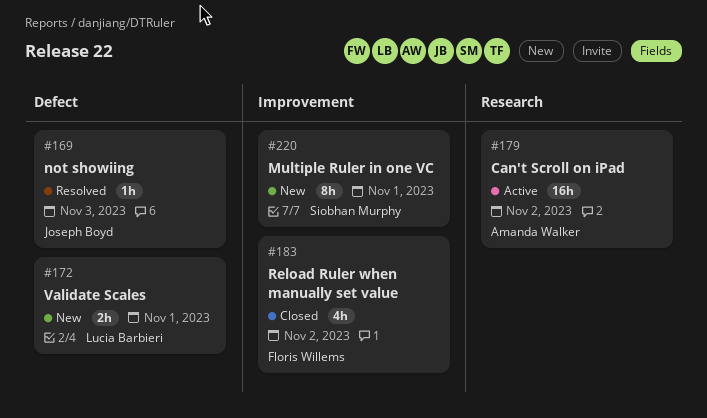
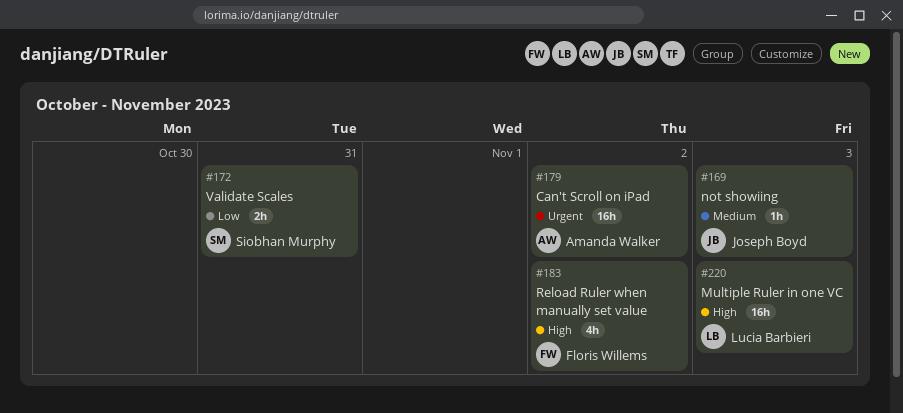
#172, owner: Lucia Barbieri -> Siobhan Murphy
#172, due: Nov 1 -> Oct 31
#220, owner: Siobhan Murphy -> Lucia Barbieri
#220, estimate: 8h -> 16h
#220, due: Nov 1 -> Nov 3

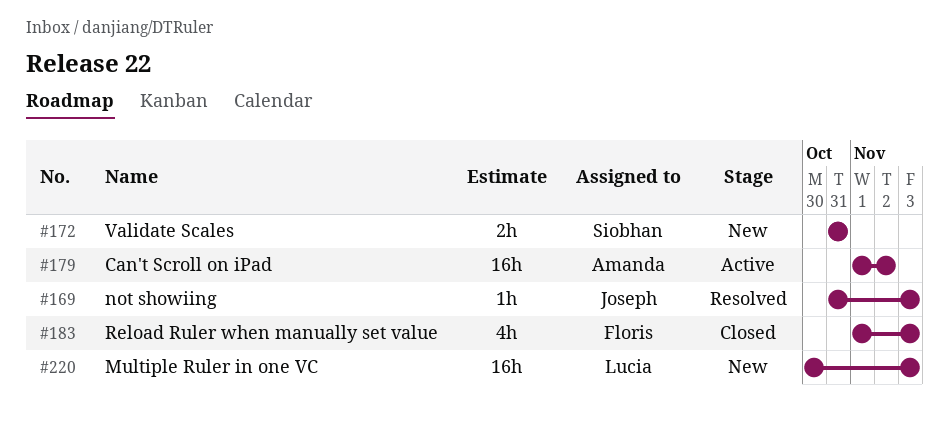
#183, due: Nov 2 -> Nov 3

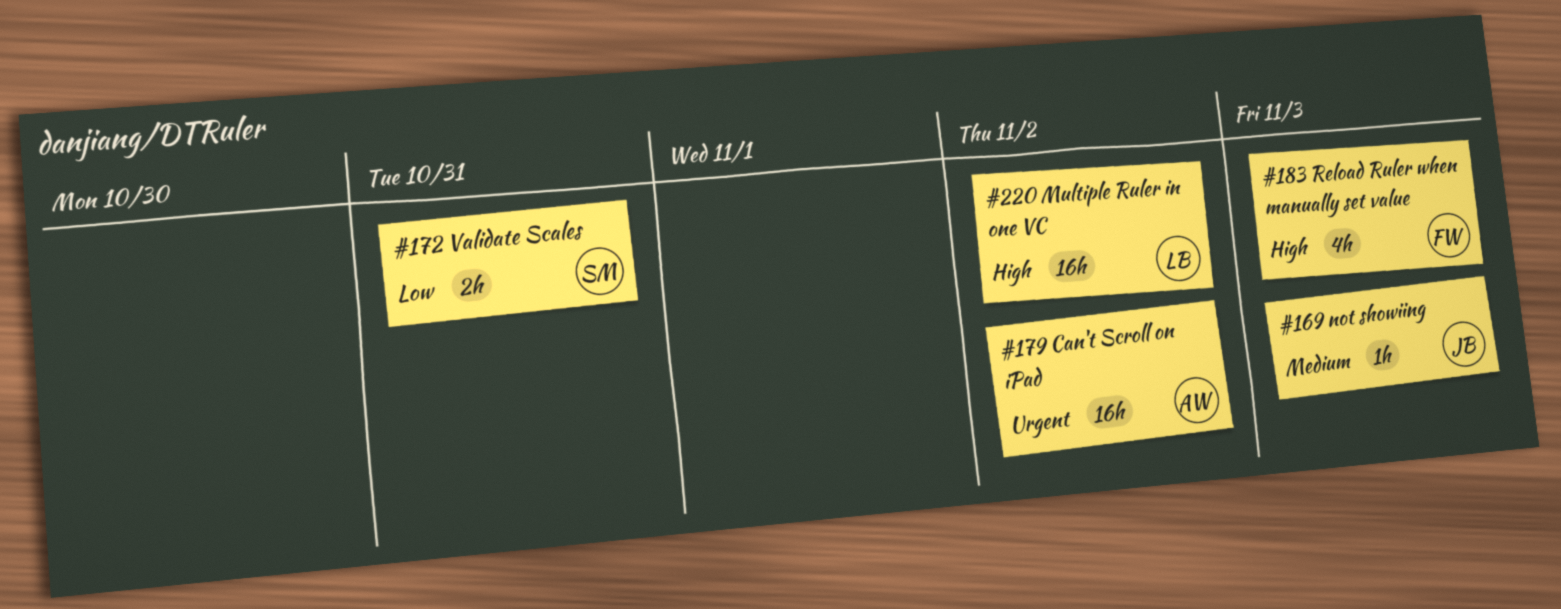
#220, due: Nov 3 -> Nov 2

